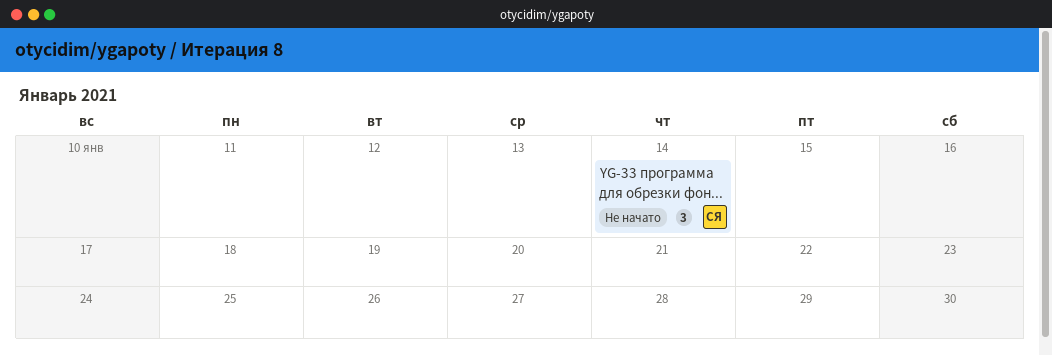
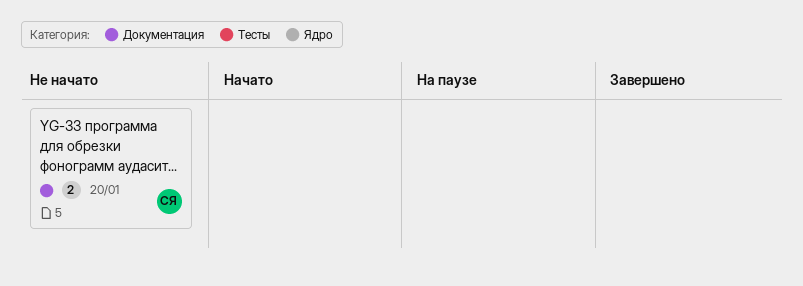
YG-33, estimate: 3 -> 2
YG-33, due: Jan 14 -> Jan 20

